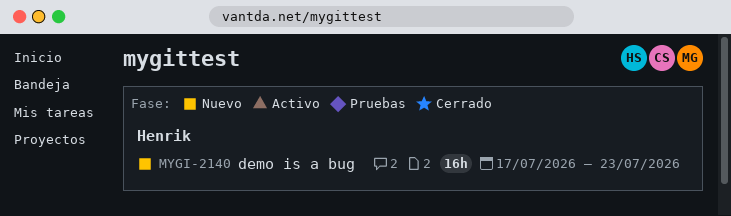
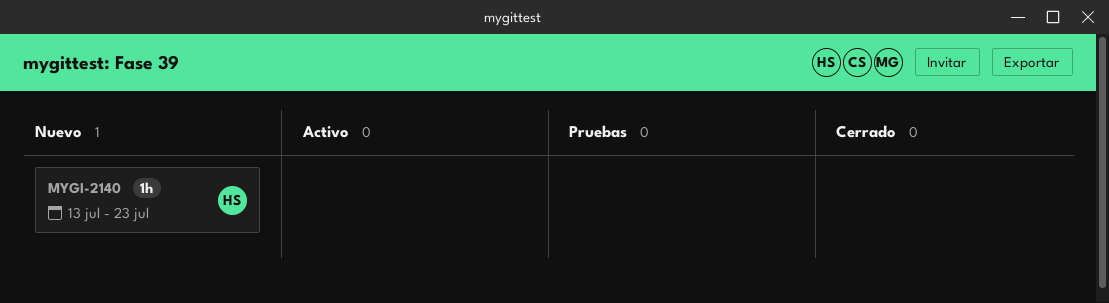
MYGI-2140, estimate: 16h -> 1h
MYGI-2140, start: Jul 17 -> Jul 13

